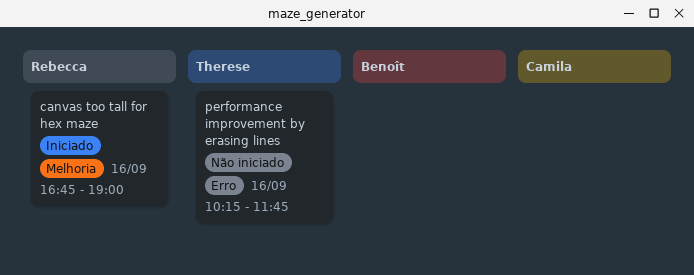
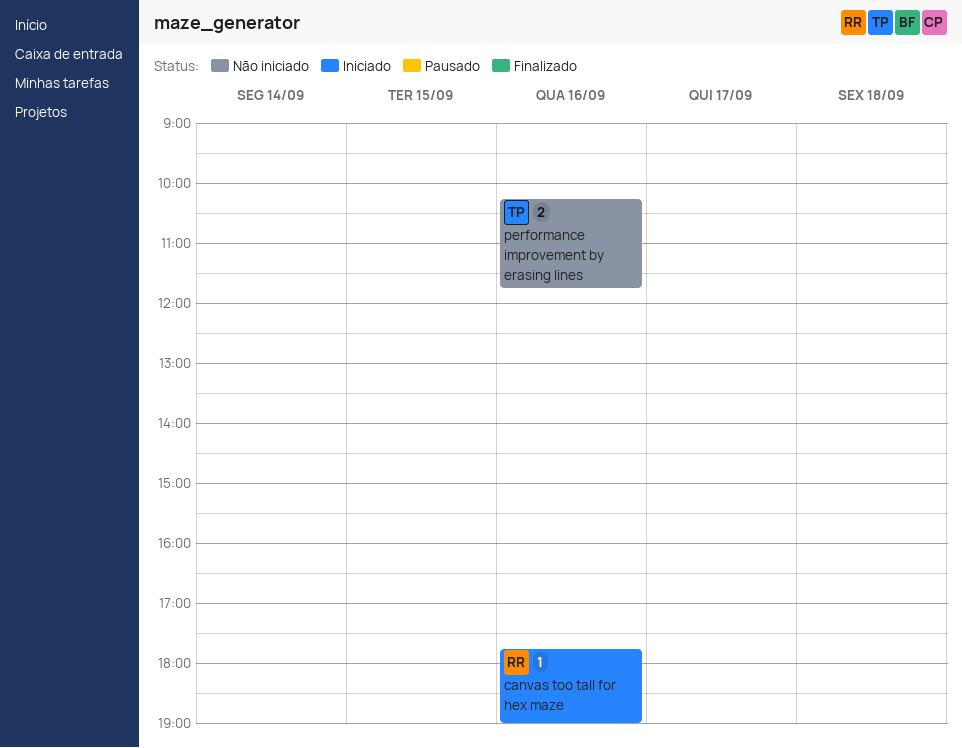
canvas too tall for hex maze, begins: 16:45 -> 17:45

